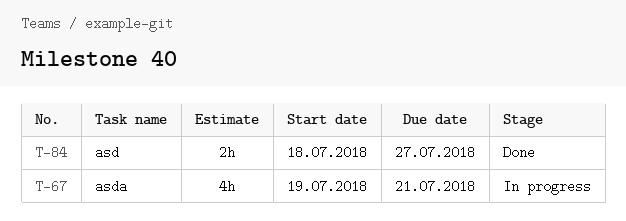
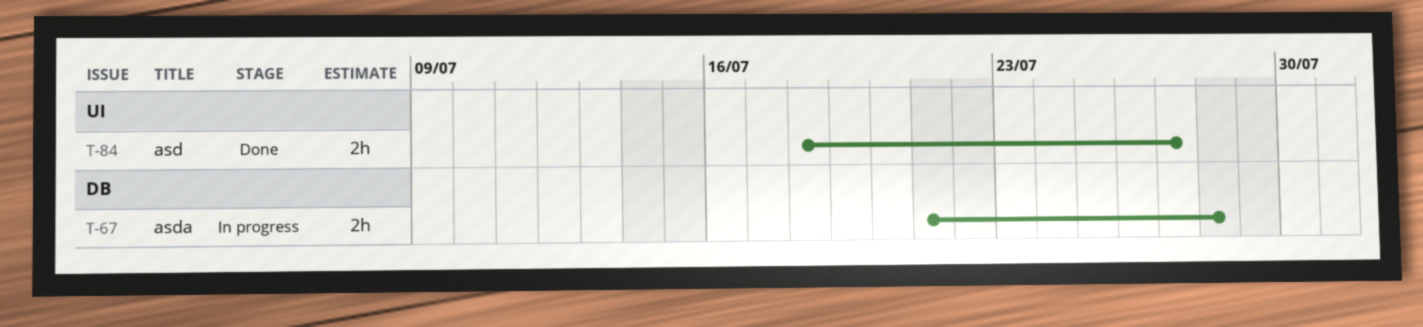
T-67, estimate: 4h -> 2h
T-67, start: Jul 19 -> Jul 21
T-67, due: Jul 21 -> Jul 28

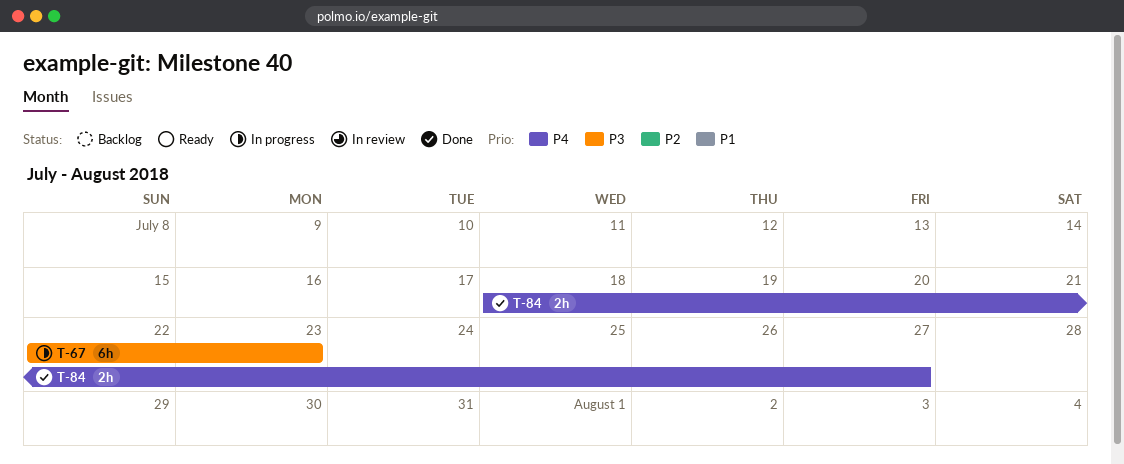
T-67, estimate: 2h -> 6h
T-67, start: Jul 21 -> Jul 22
T-67, due: Jul 28 -> Jul 23

